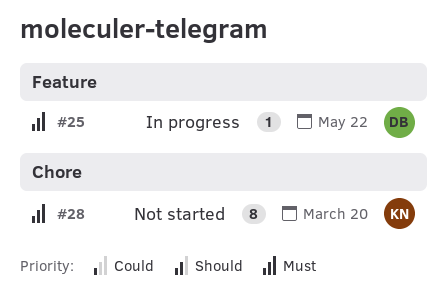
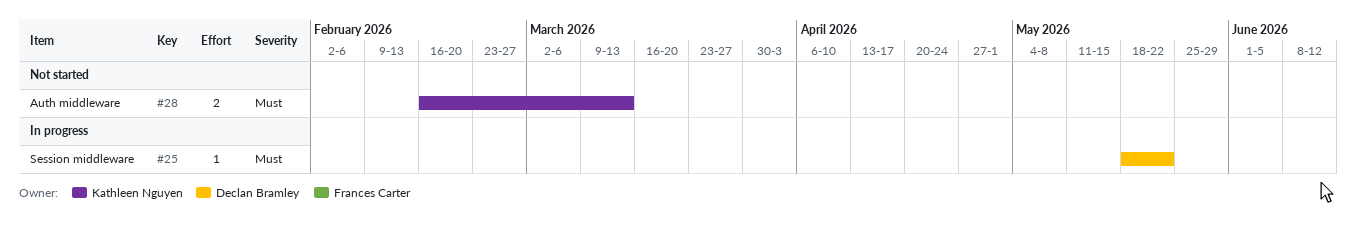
#28, estimate: 8 -> 2
#28, due: Mar 20 -> Mar 13

